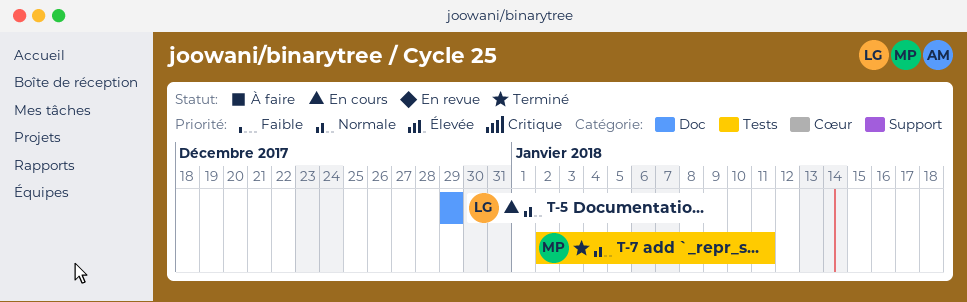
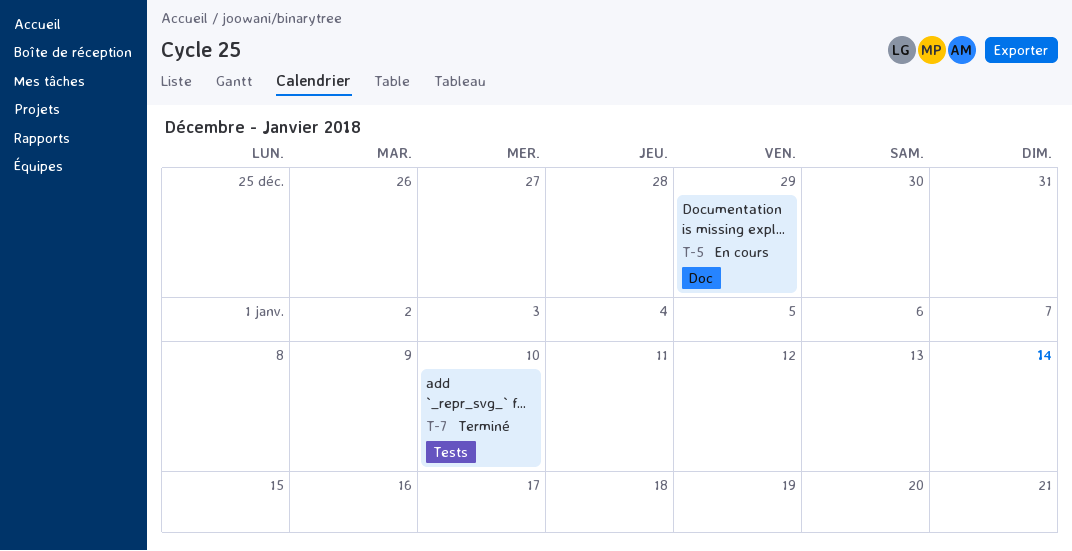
T-7, due: Jan 11 -> Jan 10

